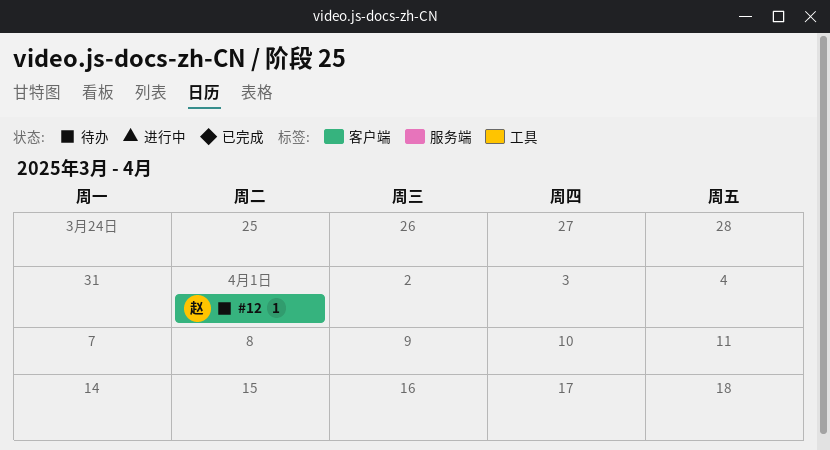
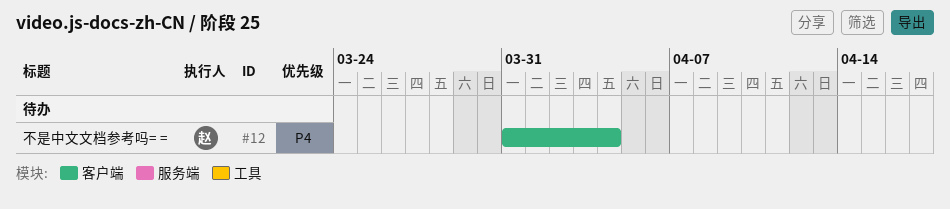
#12, start: Apr 1 -> Mar 31
#12, due: Apr 1 -> Apr 4

